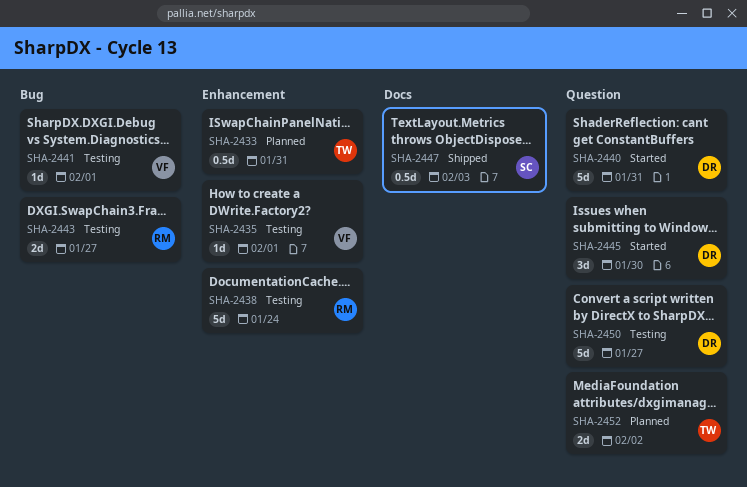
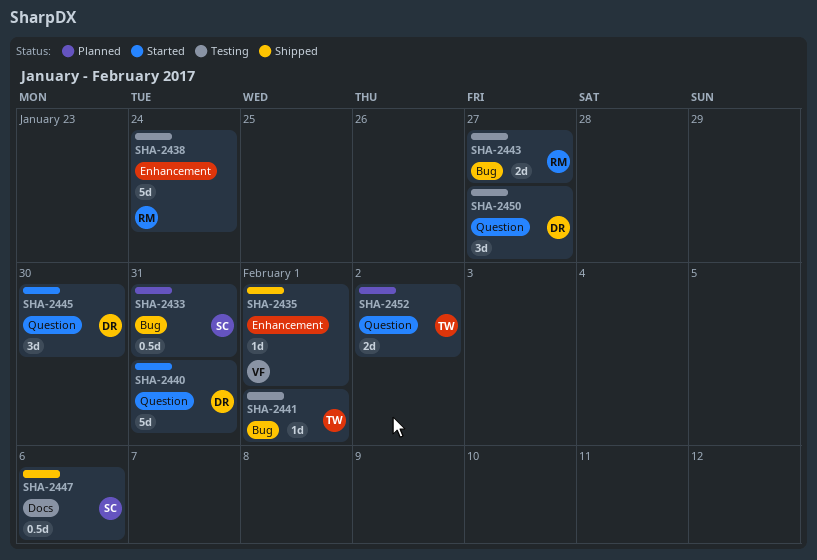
SHA-2433, owner: TW -> SC
SHA-2433, label: Enhancement -> Bug
SHA-2435, status: Testing -> Shipped
SHA-2441, owner: VF -> TW
SHA-2447, due: Feb 3 -> Feb 6
SHA-2450, estimate: 5d -> 3d

